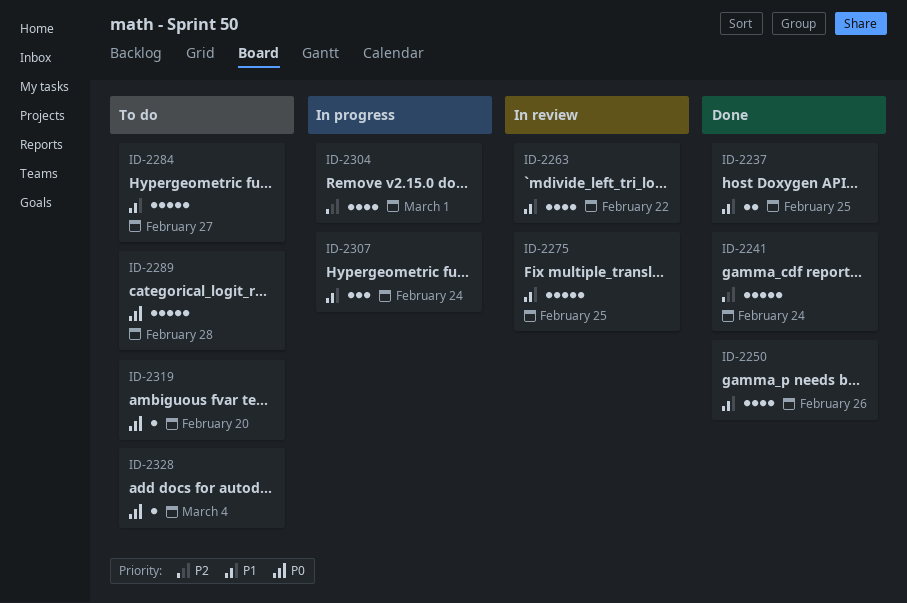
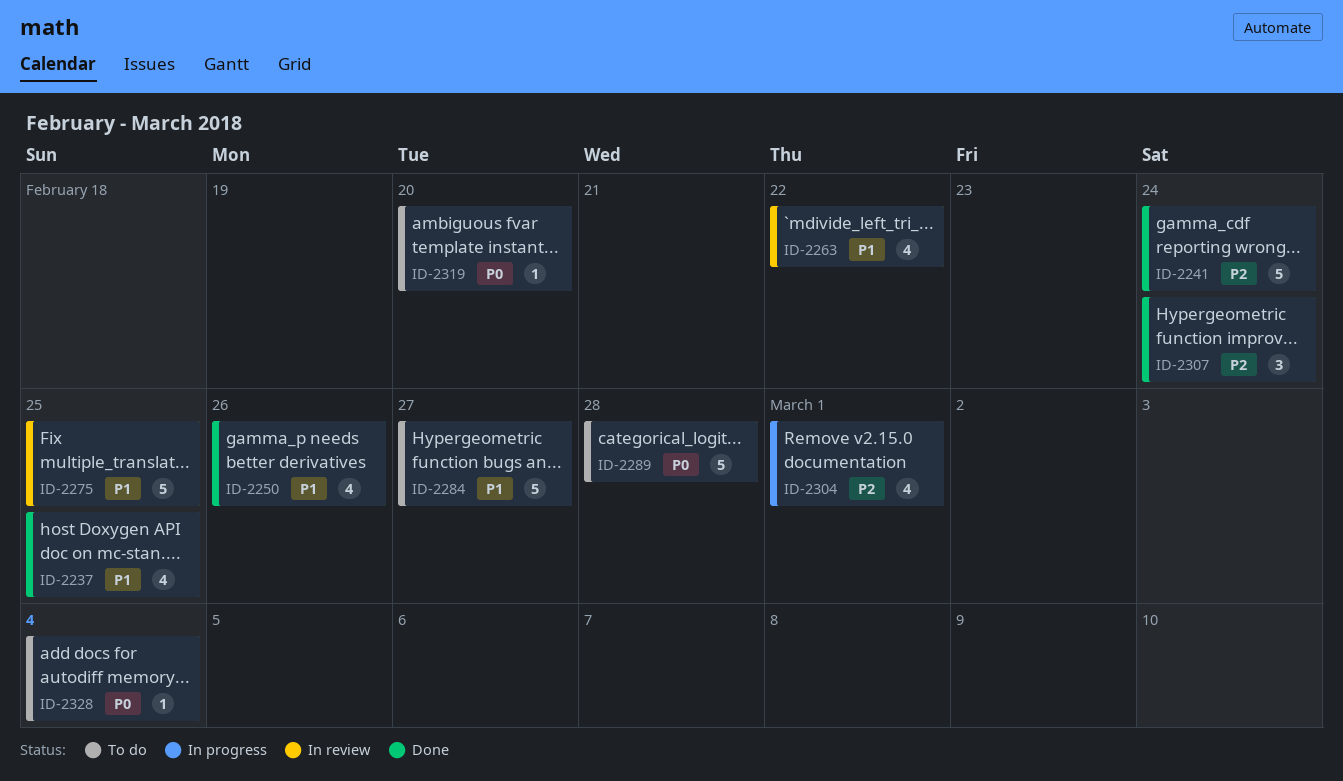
ID-2237, estimate: 2 -> 4
ID-2307, status: In progress -> Done
ID-2307, priority: P1 -> P2

